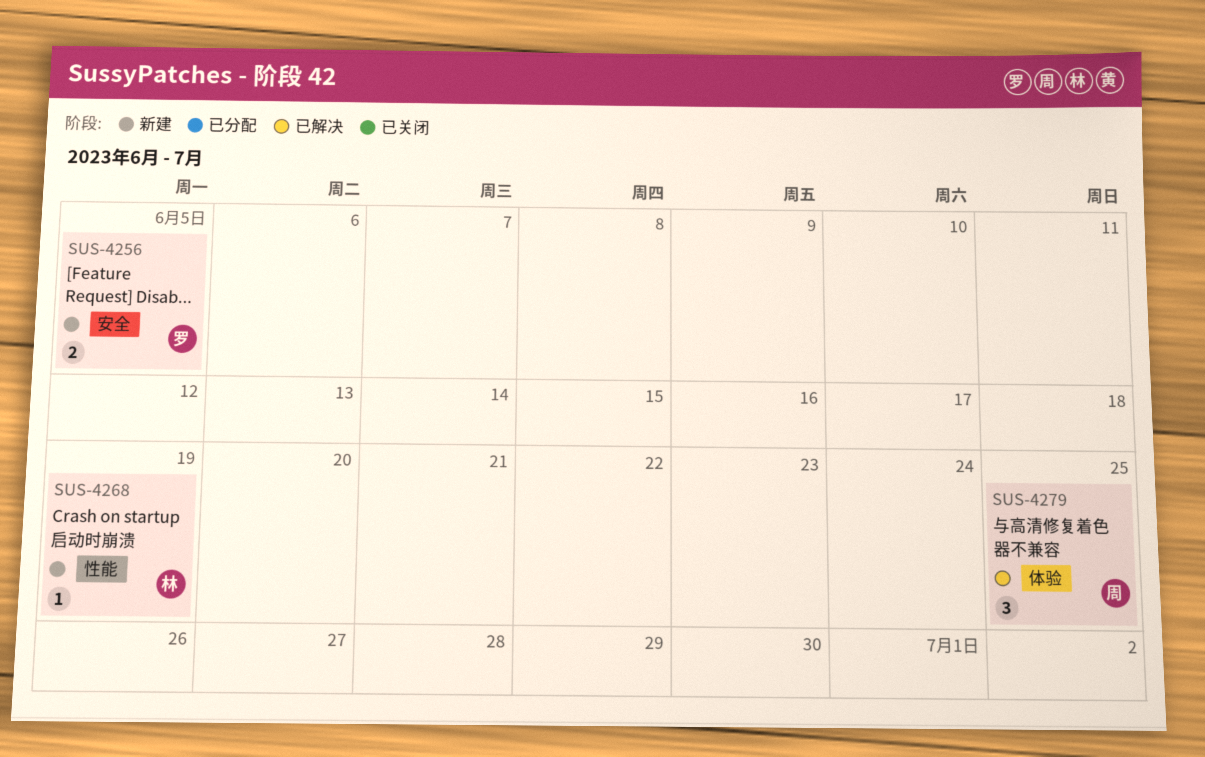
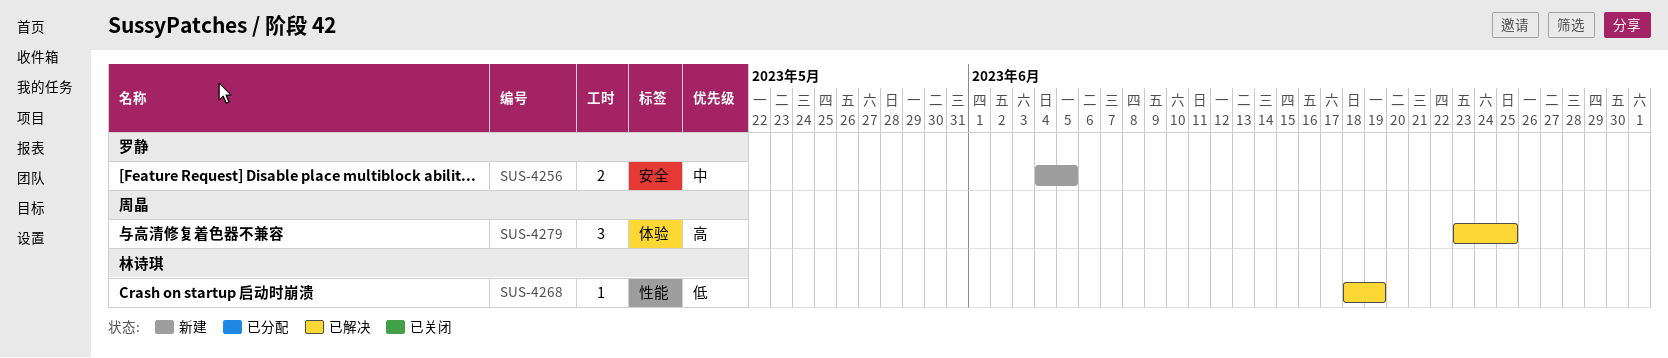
SUS-4268, status: 新建 -> 已解决

